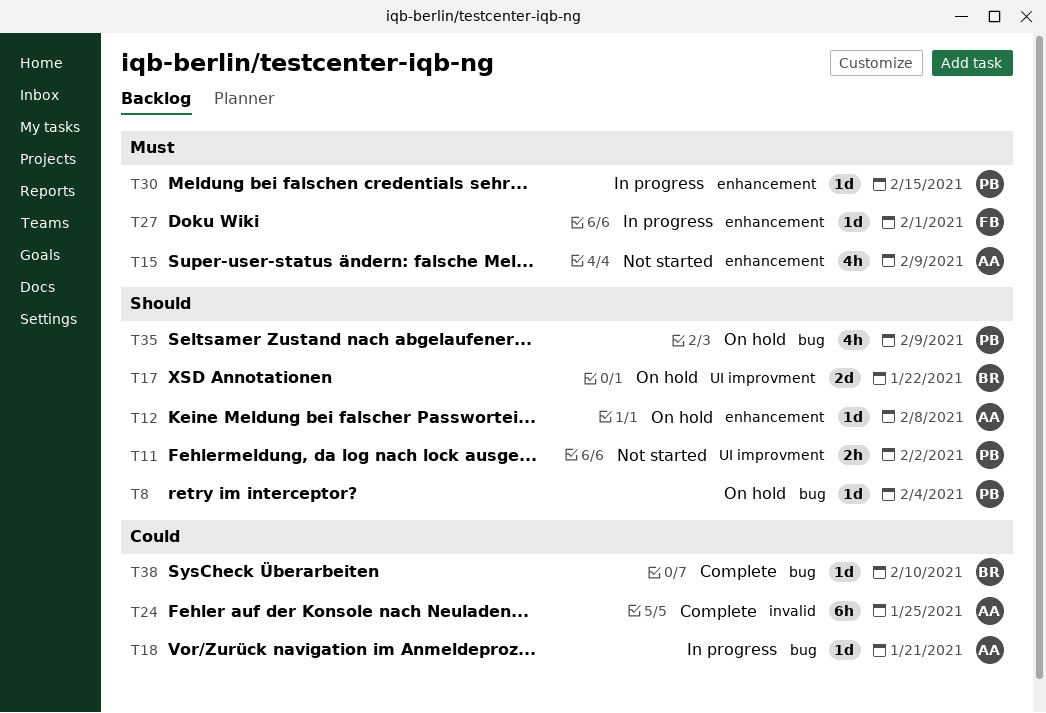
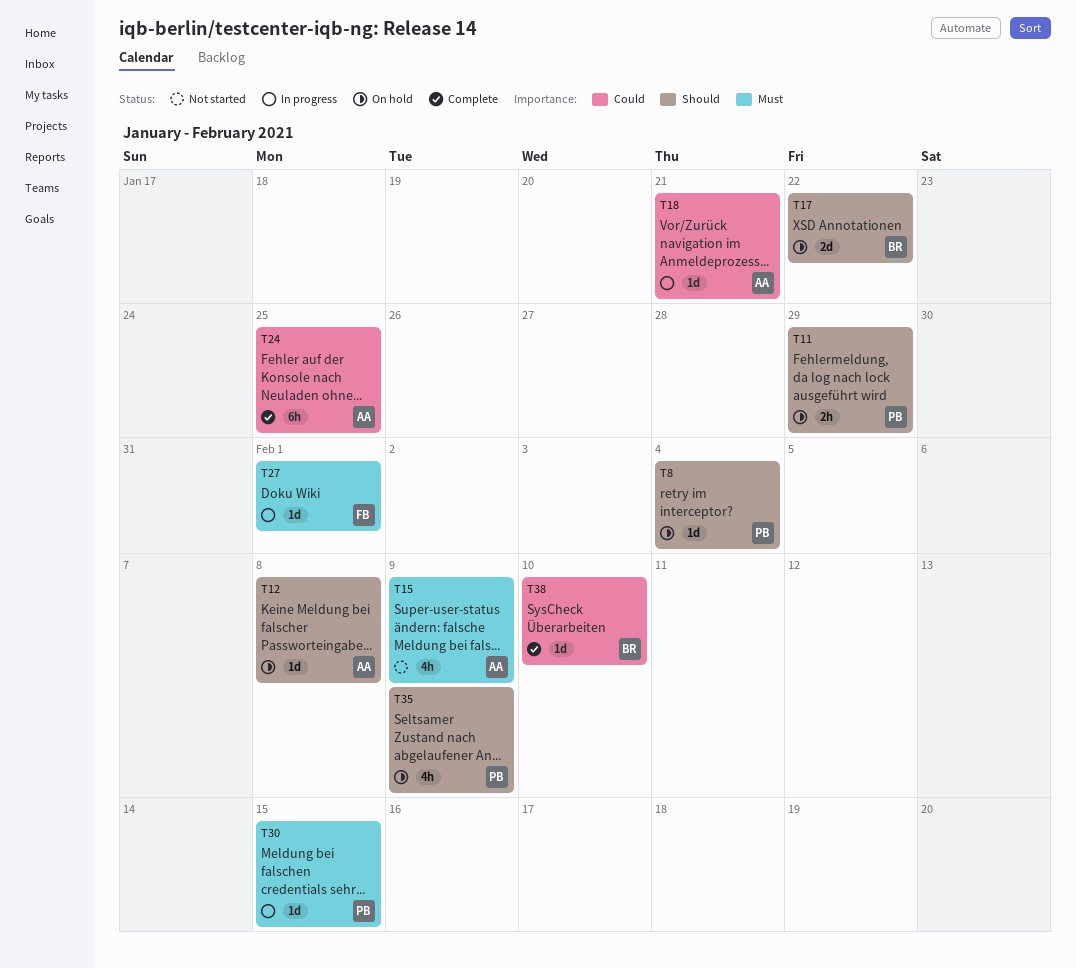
T11, status: Not started -> On hold
T11, due: Feb 2 -> Jan 29

